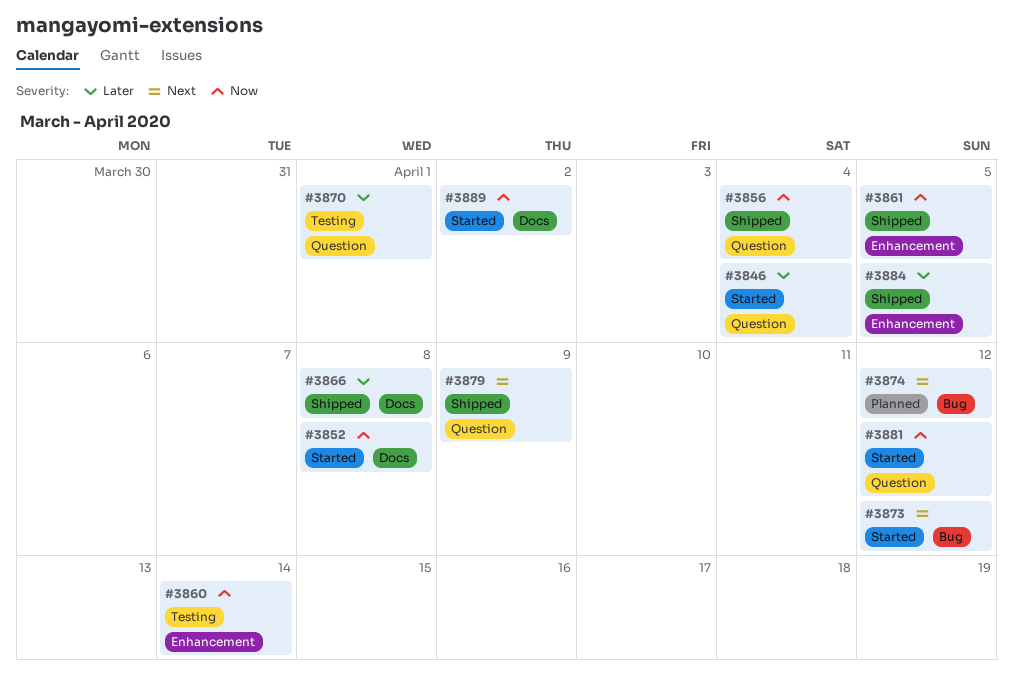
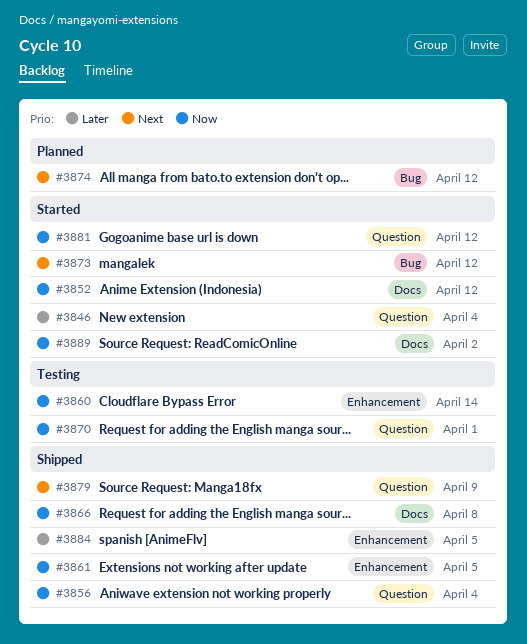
#3852, due: Apr 8 -> Apr 12
#3866, priority: Later -> Now
#3870, priority: Later -> Now

